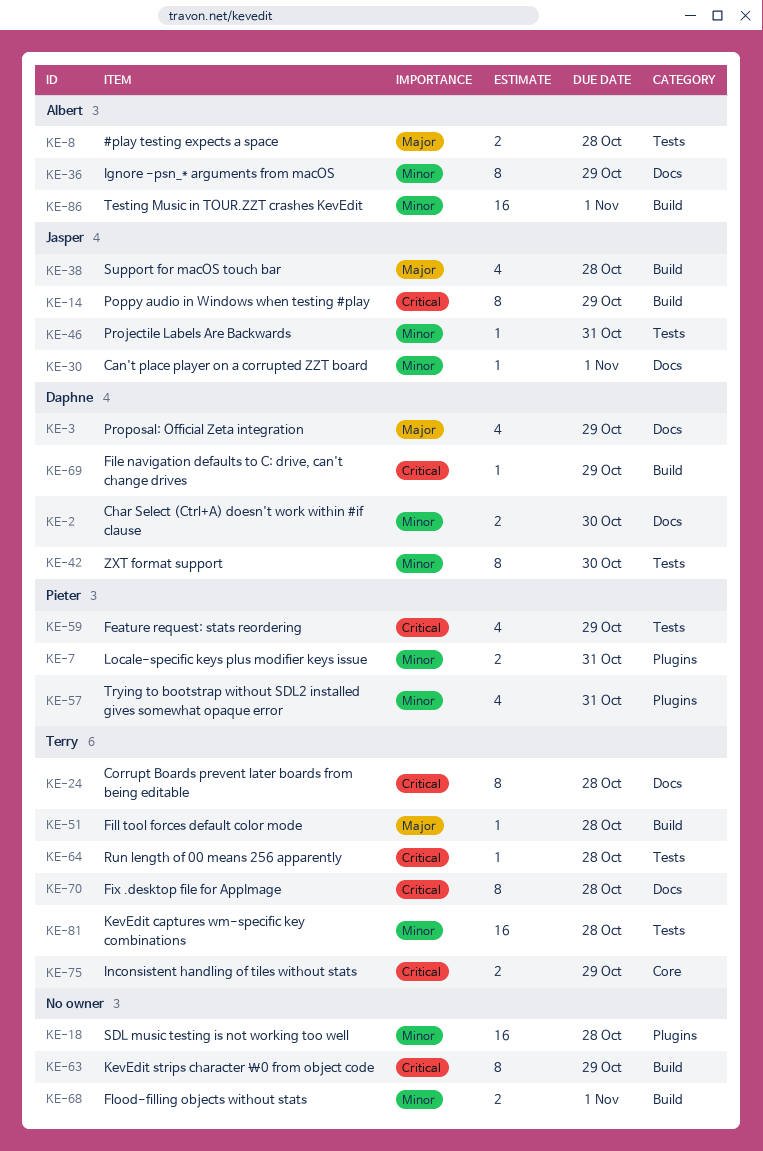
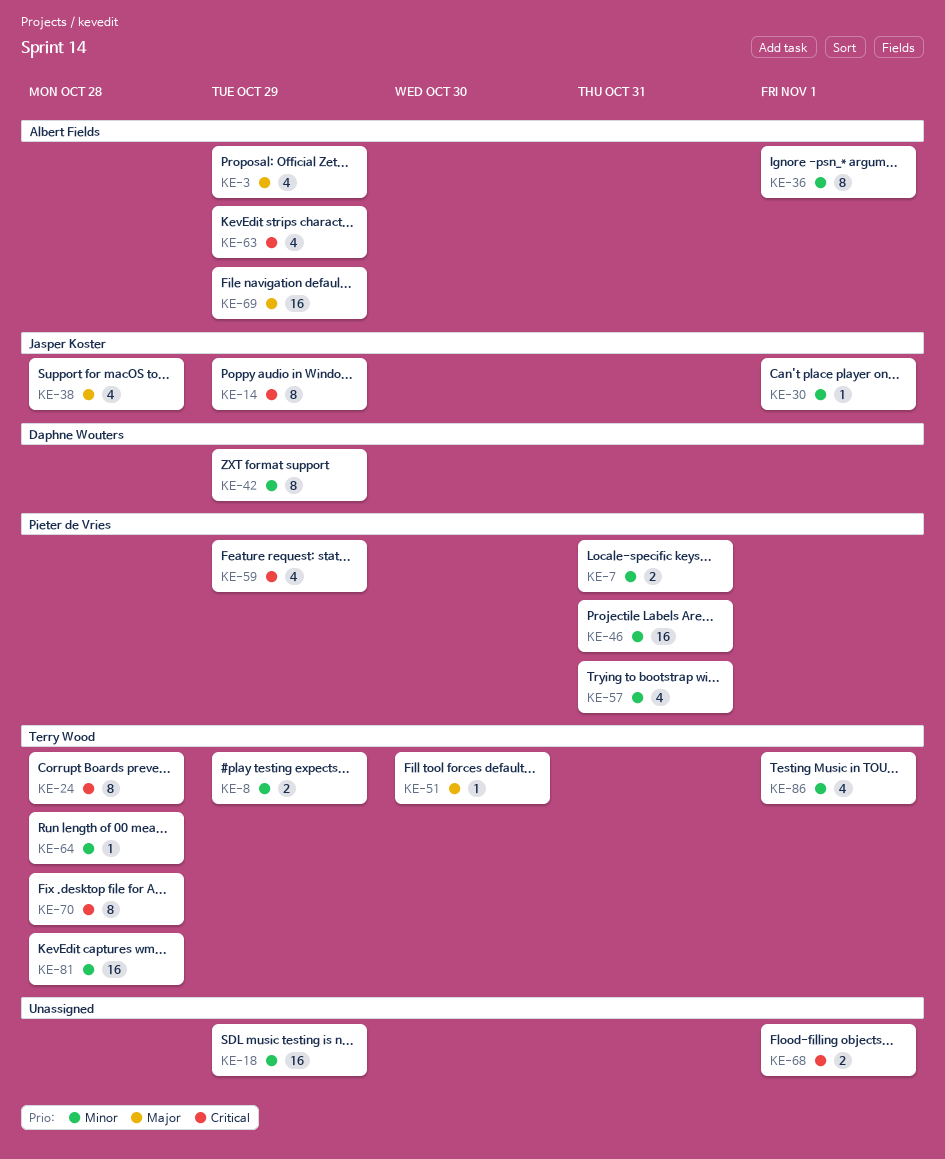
KE-2: present -> none
KE-3, owner: Daphne Wouters -> Albert Fields
KE-8, owner: Albert Fields -> Terry Wood
KE-8, priority: Major -> Minor
KE-8, due: Oct 28 -> Oct 29
KE-18, due: Oct 28 -> Oct 29
KE-36, due: Oct 29 -> Nov 1
KE-42, due: Oct 30 -> Oct 29
KE-46, owner: Jasper Koster -> Pieter de Vries
KE-46, estimate: 1 -> 16
KE-51, due: Oct 28 -> Oct 30
KE-63, owner: none -> Albert Fields
KE-63, estimate: 8 -> 4
KE-64, priority: Critical -> Minor
KE-68, priority: Minor -> Critical
KE-69, owner: Daphne Wouters -> Albert Fields
KE-69, priority: Critical -> Major
KE-69, estimate: 1 -> 16
KE-75: present -> none
KE-86, owner: Albert Fields -> Terry Wood
KE-86, estimate: 16 -> 4

